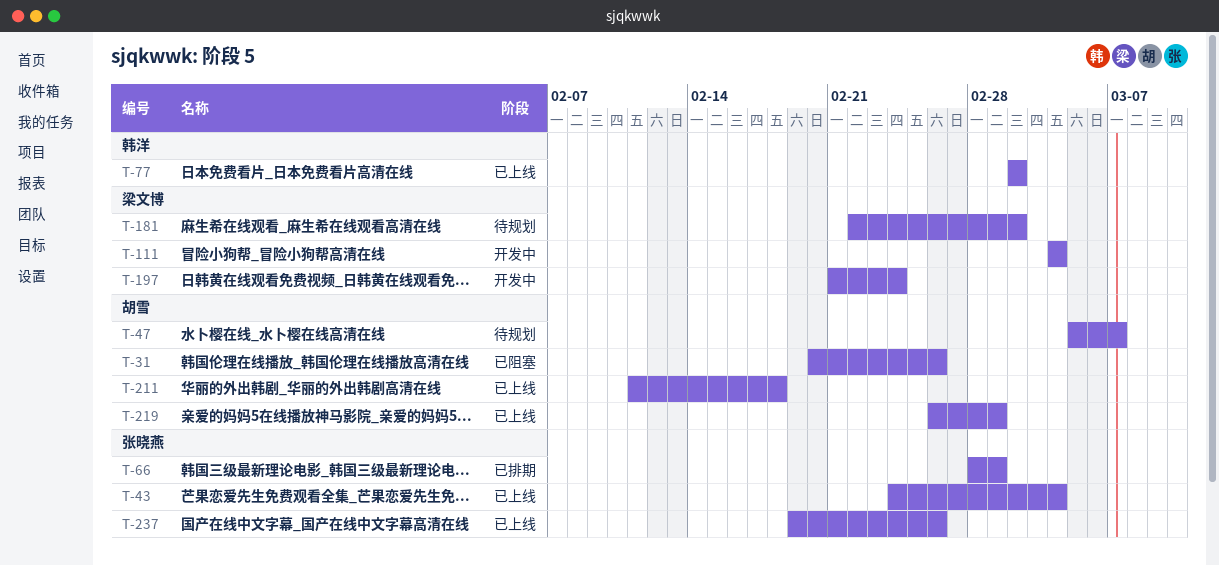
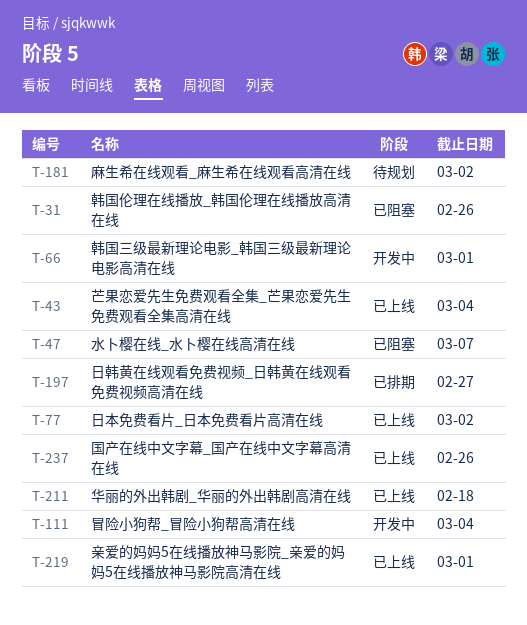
T-47, status: 待规划 -> 已阻塞
T-66, status: 已排期 -> 开发中
T-197, status: 开发中 -> 已排期
T-197, due: Feb 24 -> Feb 27

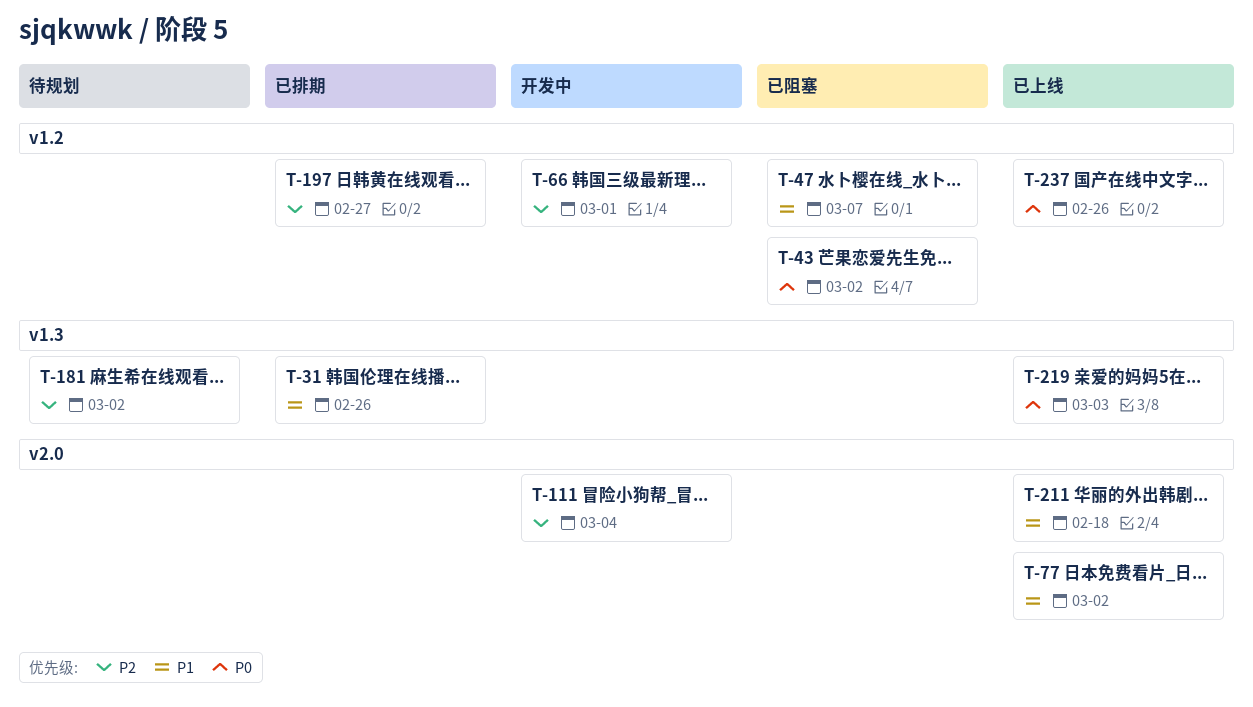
T-31, status: 已阻塞 -> 已排期
T-43, status: 已上线 -> 已阻塞
T-43, due: Mar 4 -> Mar 2
T-219, due: Mar 1 -> Mar 3

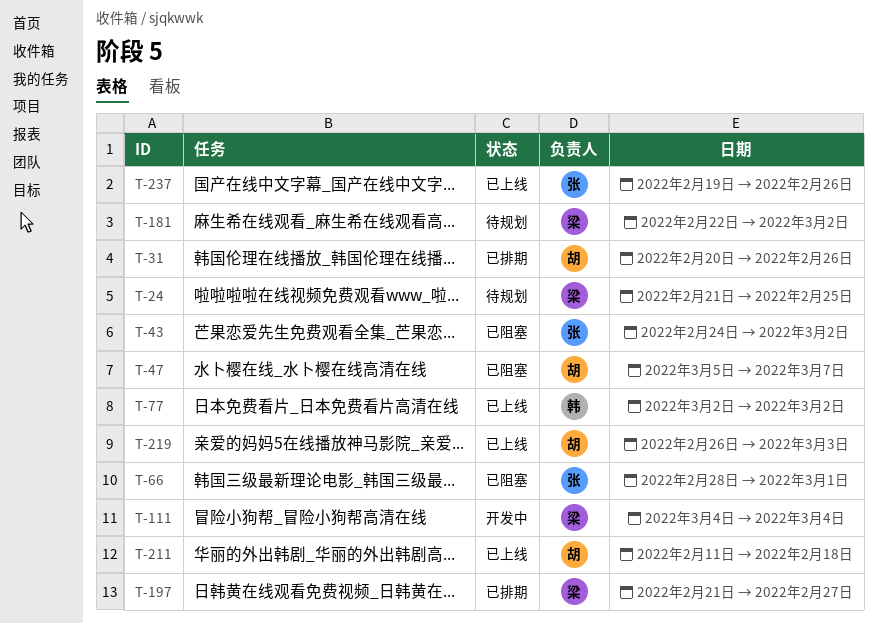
T-24: none -> present
T-66, status: 开发中 -> 已阻塞

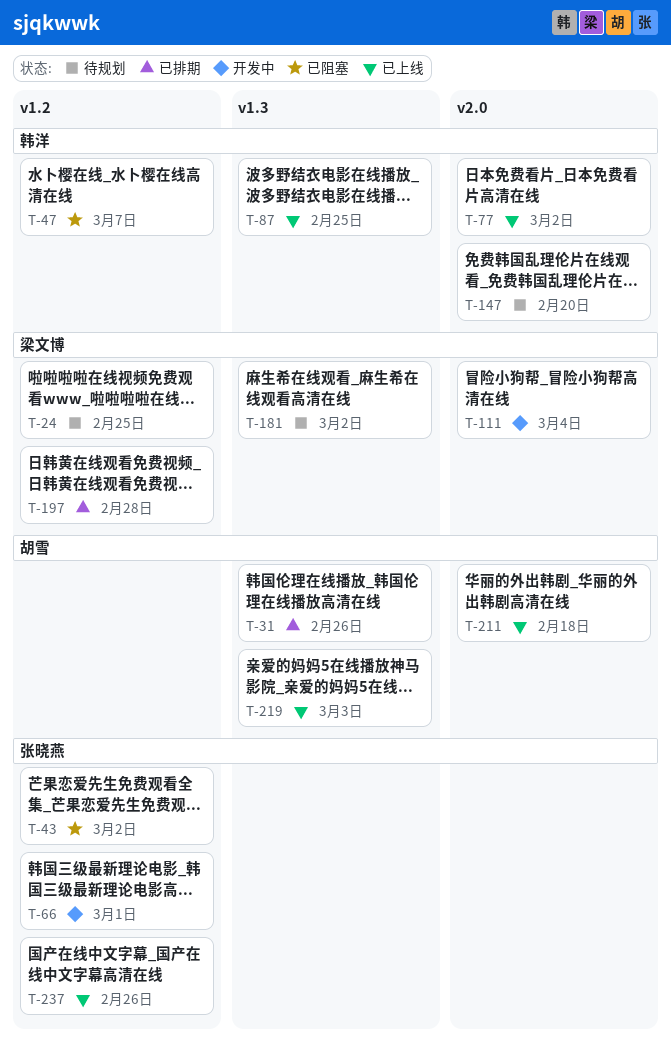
T-47, owner: 胡雪 -> 韩洋
T-66, status: 已阻塞 -> 开发中
T-87: none -> present
T-147: none -> present
T-197, due: Feb 27 -> Feb 28

